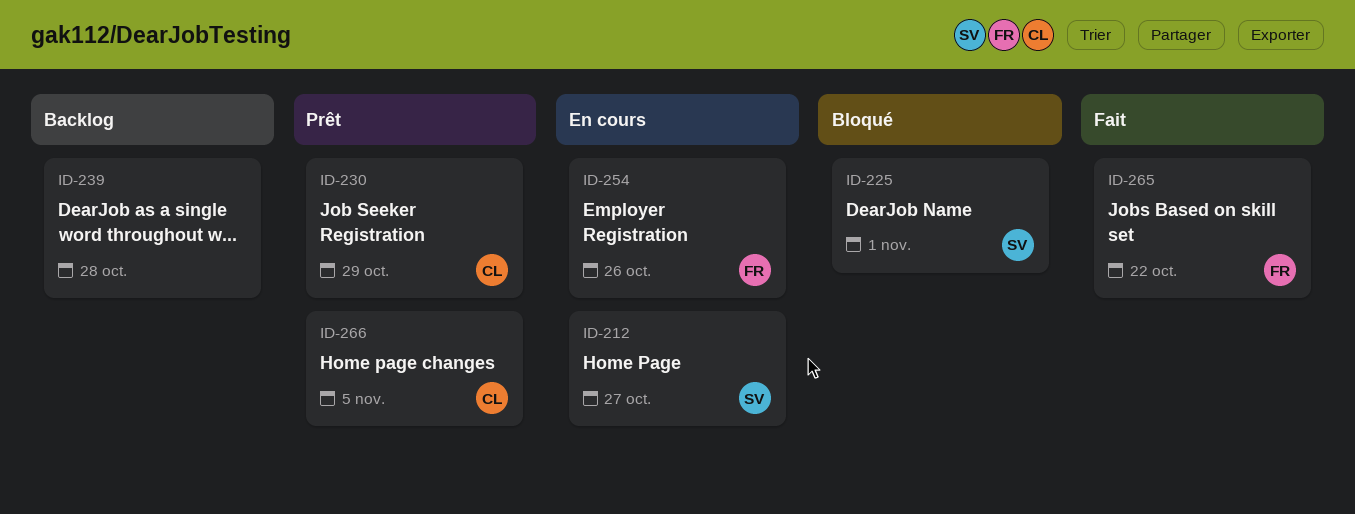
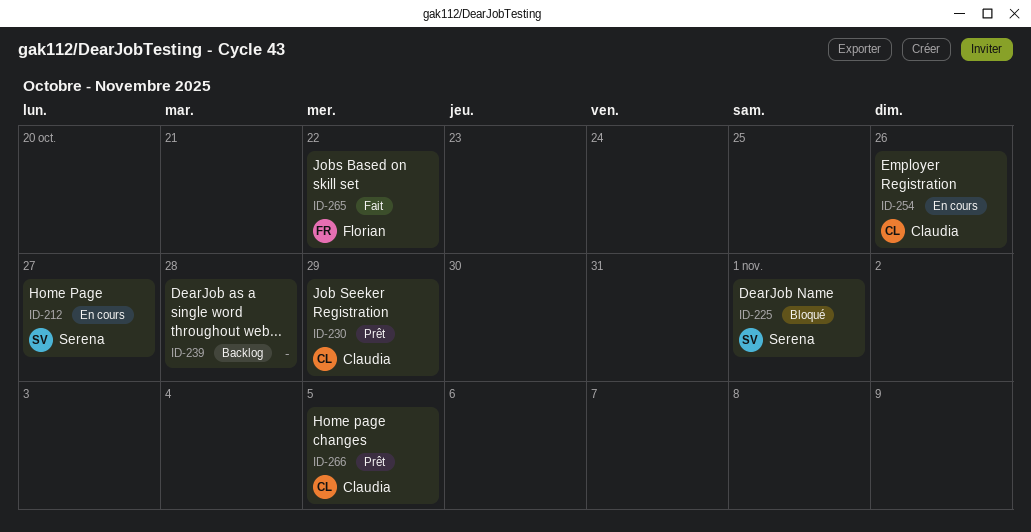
ID-254, owner: Florian -> Claudia

